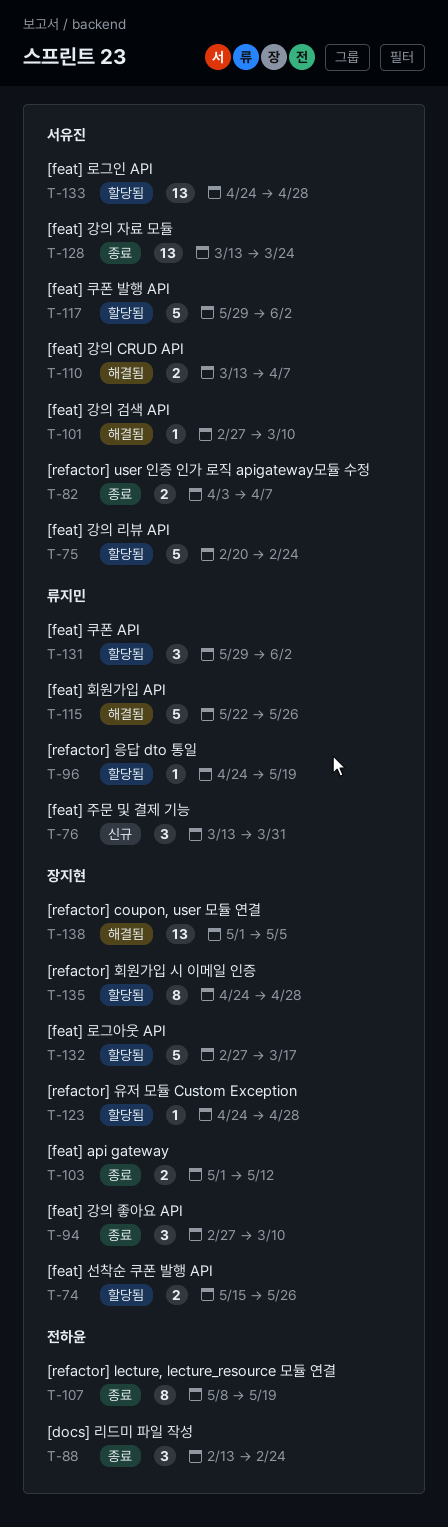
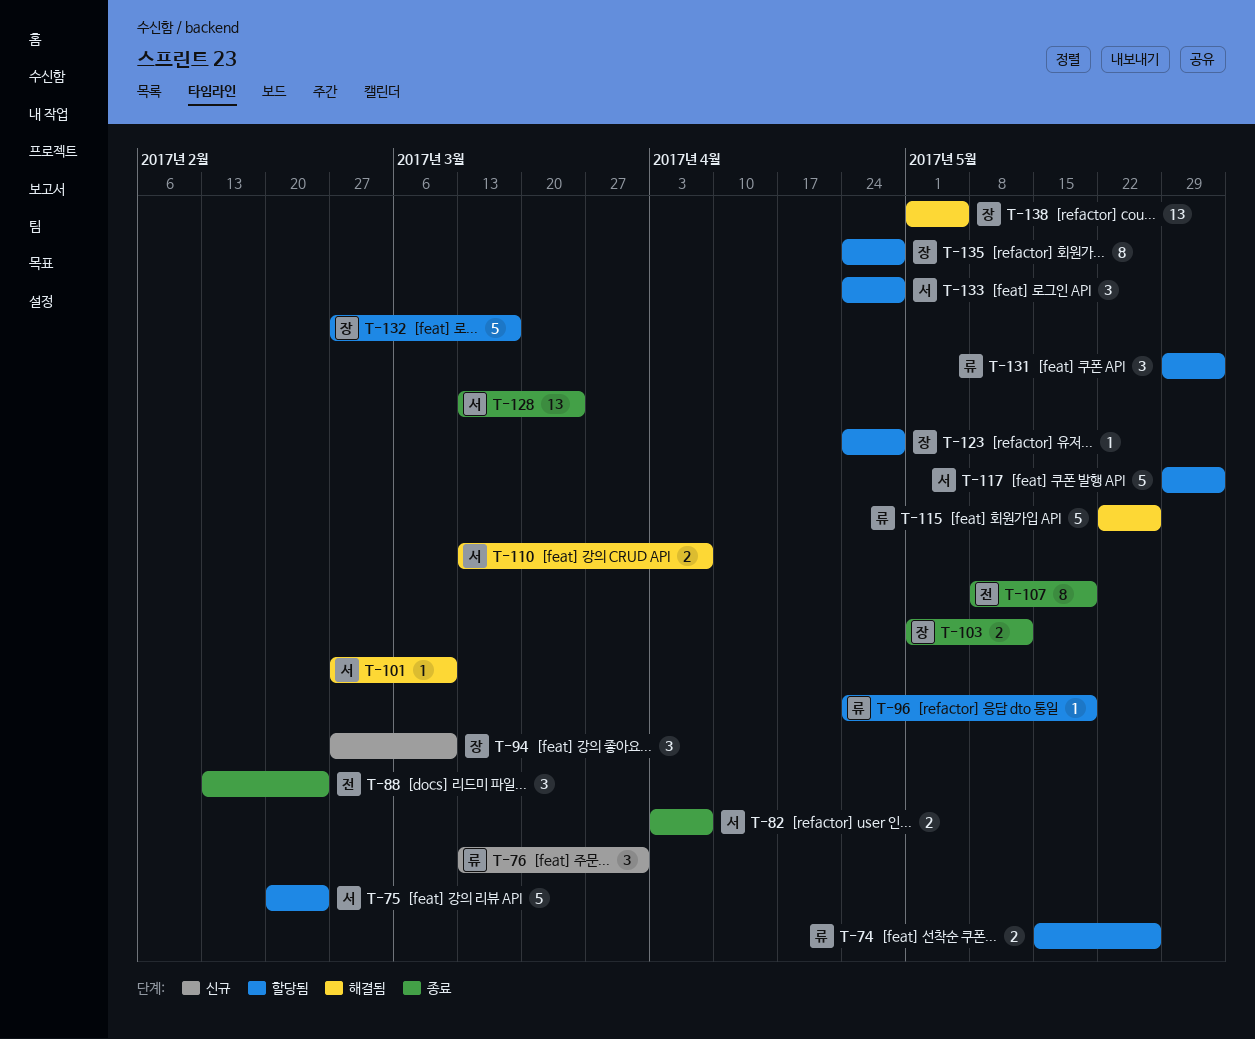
T-74, owner: 장지현 -> 류지민
T-94, status: 종료 -> 신규
T-133, estimate: 13 -> 3

